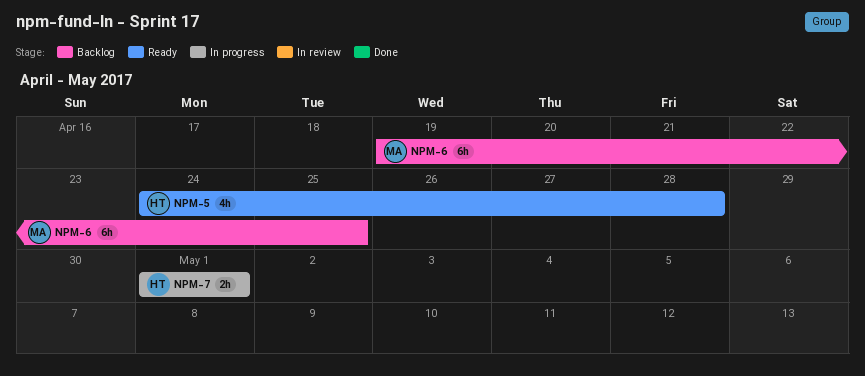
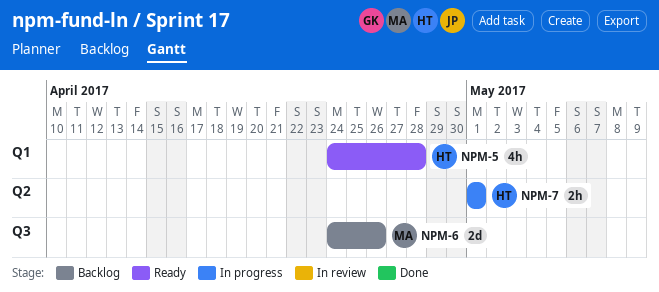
NPM-6, estimate: 6h -> 2d
NPM-6, start: Apr 19 -> Apr 24
NPM-6, due: Apr 25 -> Apr 26

